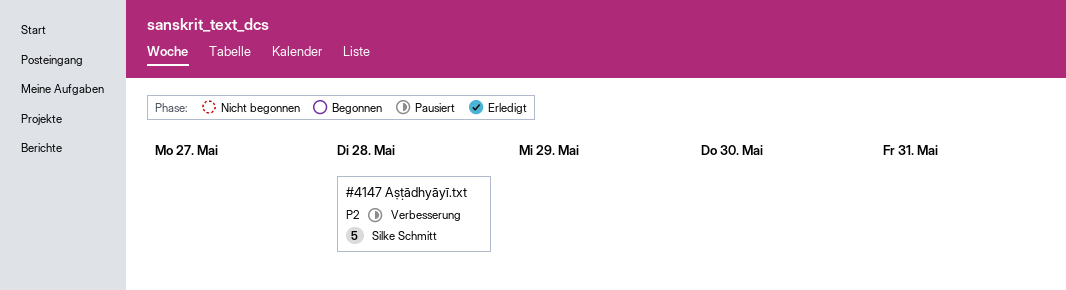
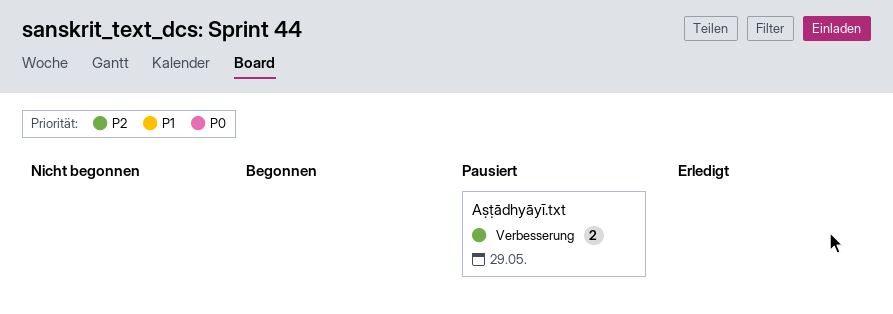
Aṣṭādhyāyī.txt, estimate: 5 -> 2
Aṣṭādhyāyī.txt, due: May 28 -> May 29

